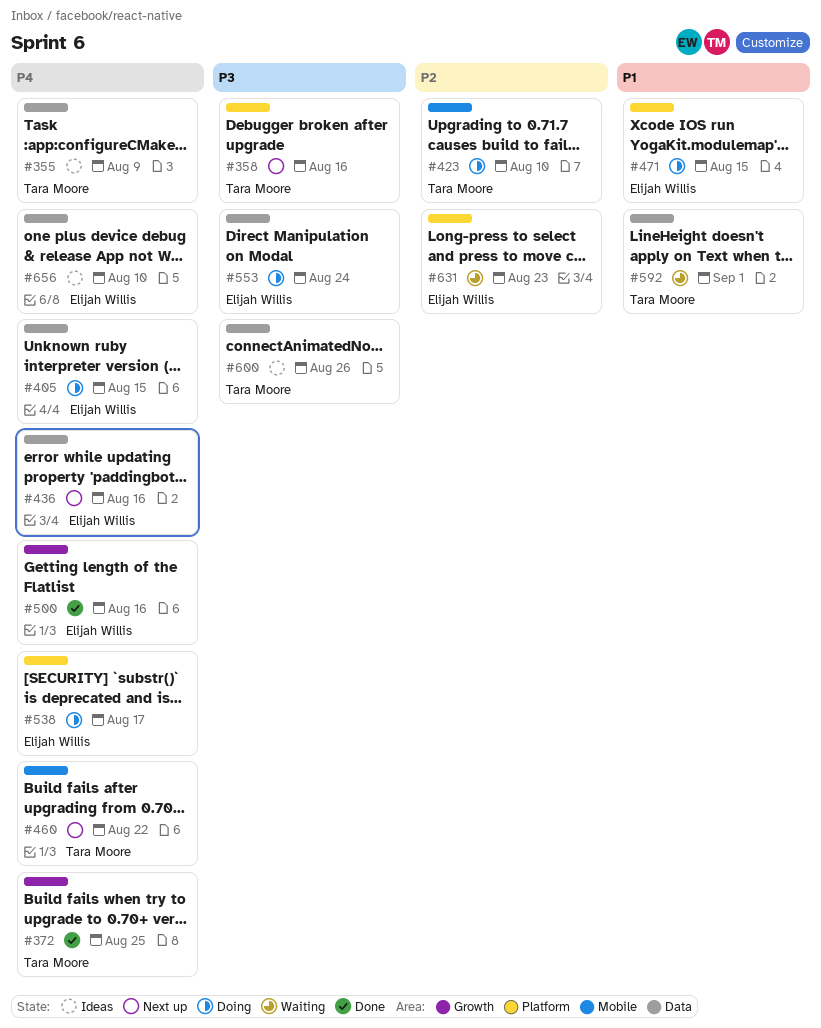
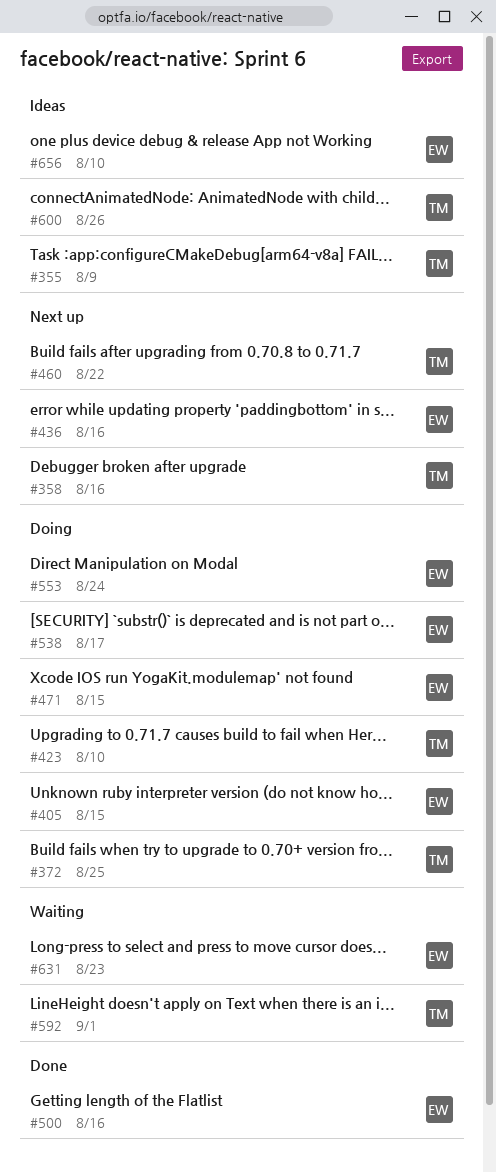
#372, status: Done -> Doing

